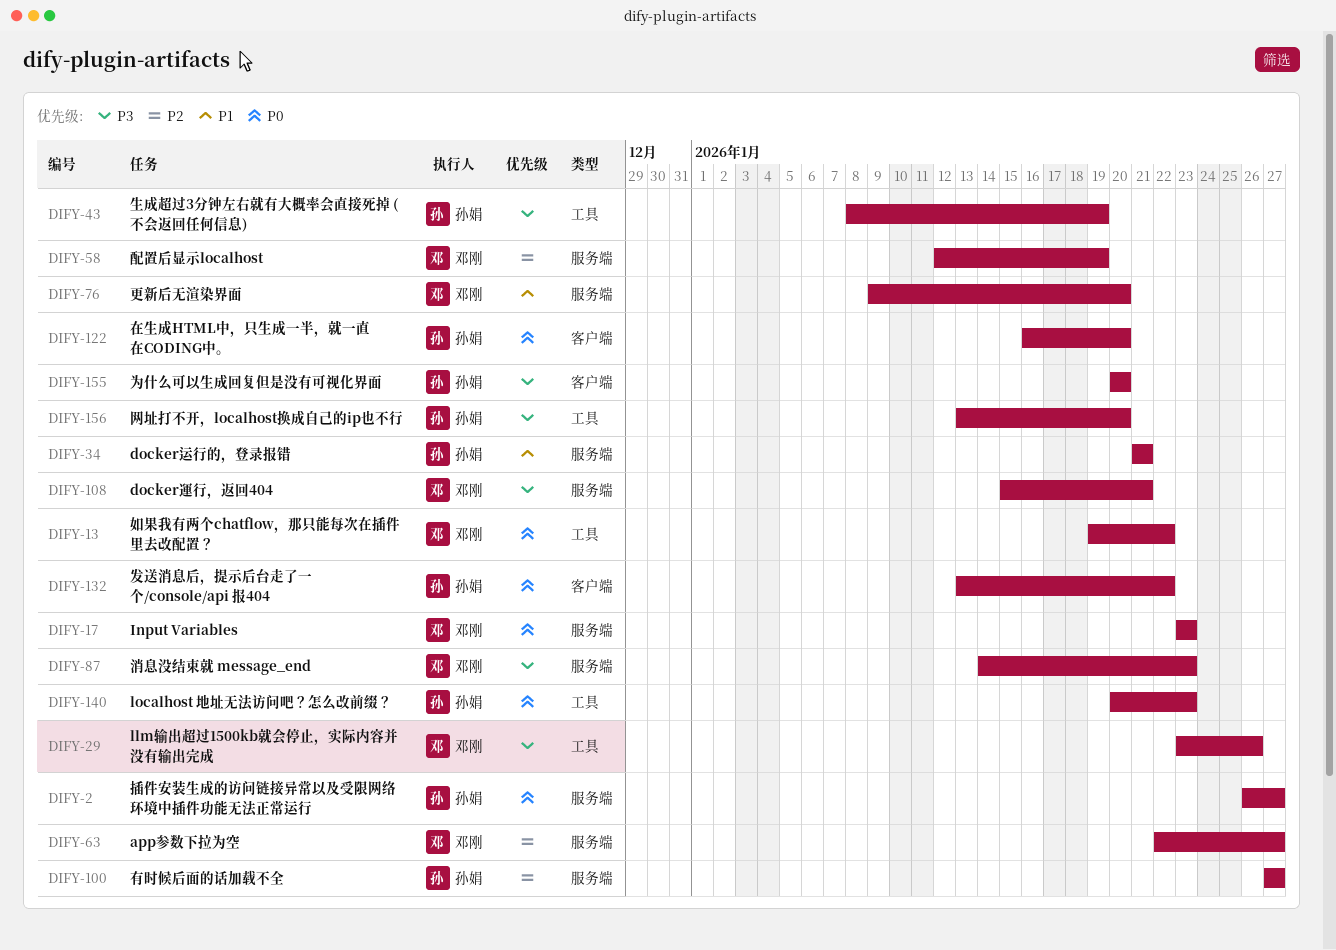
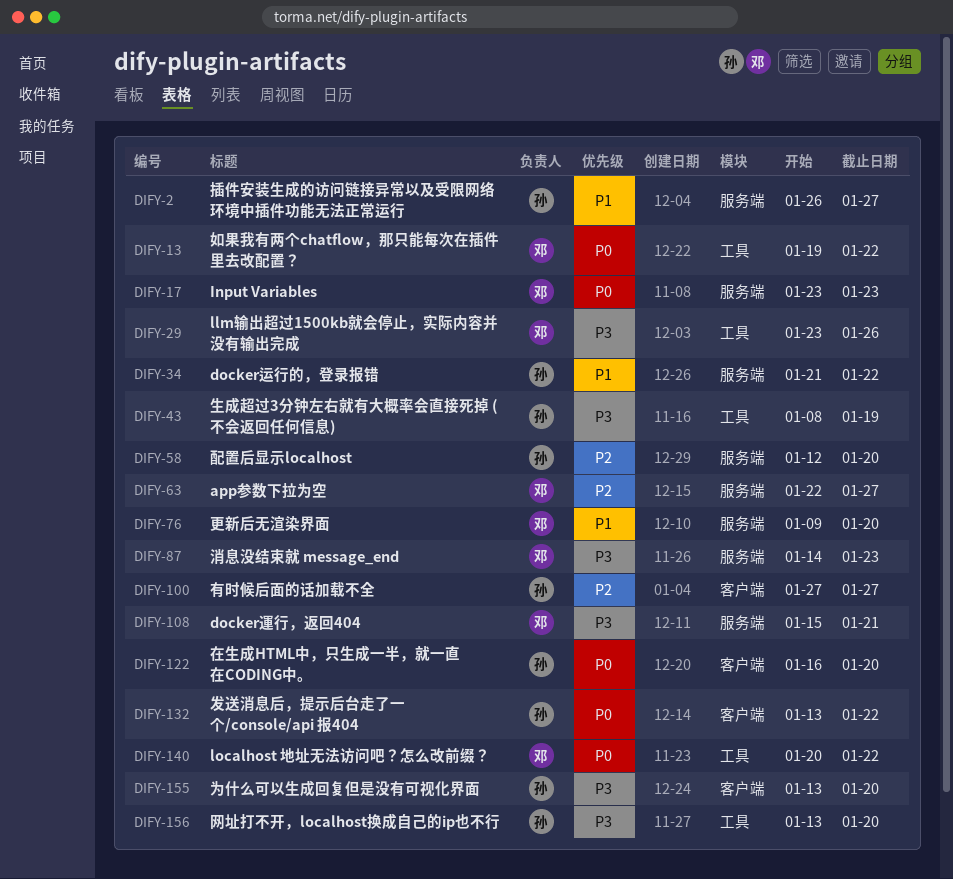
DIFY-2, priority: P0 -> P1
DIFY-34, due: Jan 21 -> Jan 22
DIFY-58, owner: 邓刚 -> 孙娟
DIFY-58, due: Jan 19 -> Jan 20
DIFY-100, label: 服务端 -> 客户端
DIFY-140, owner: 孙娟 -> 邓刚
DIFY-140, due: Jan 23 -> Jan 22
DIFY-155, start: Jan 20 -> Jan 13

